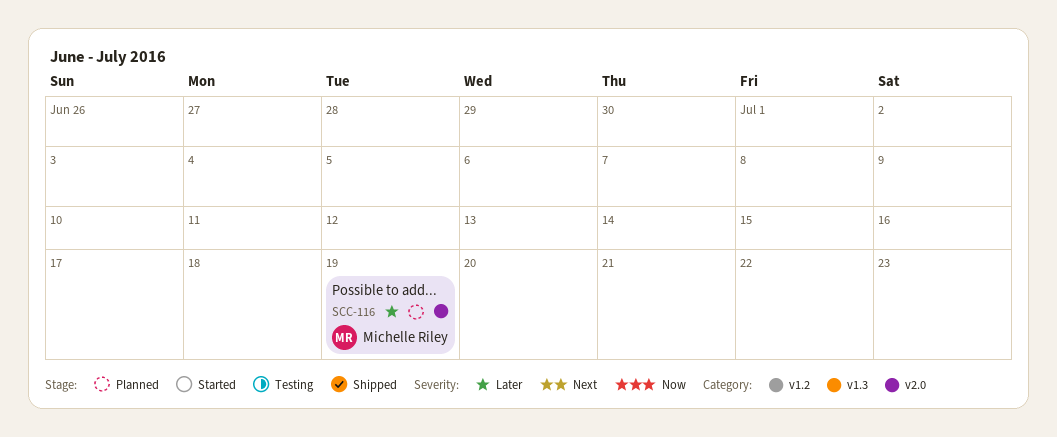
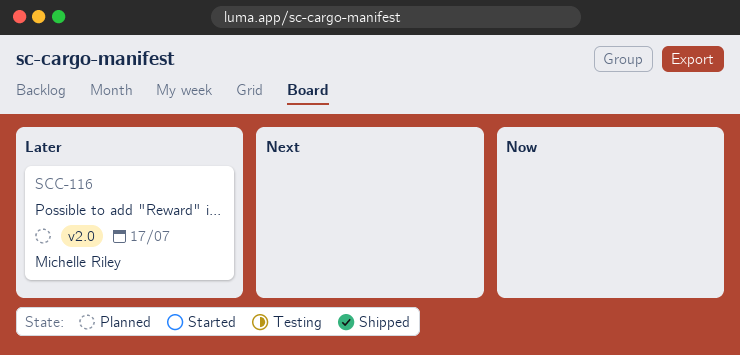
SCC-116, due: Jul 19 -> Jul 17

